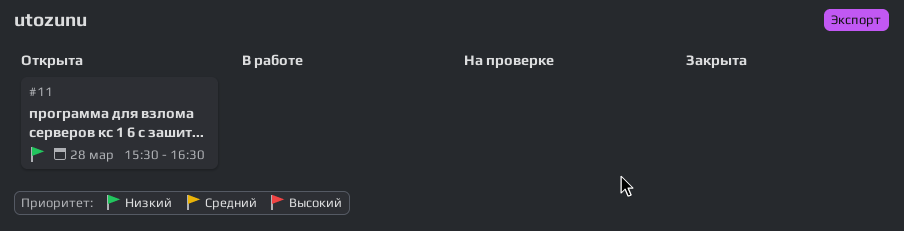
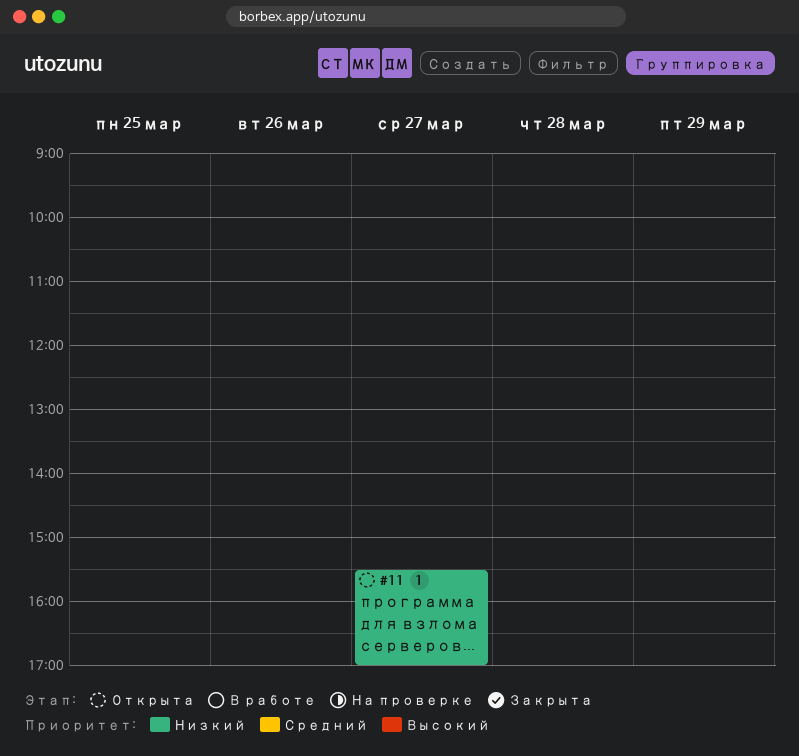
#11, day: Mar 28 -> Mar 27
#11, ends: 16:30 -> 17:00

